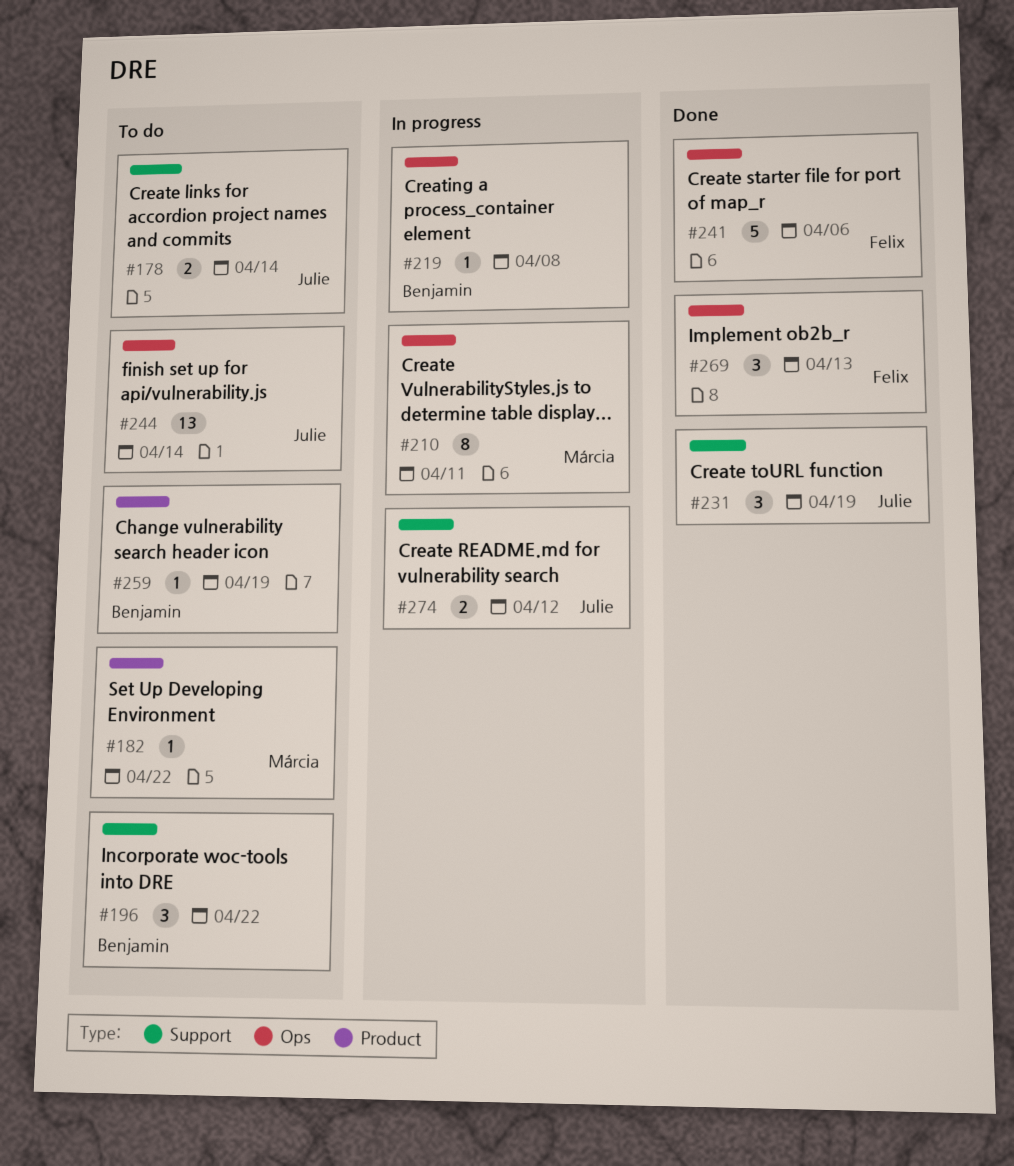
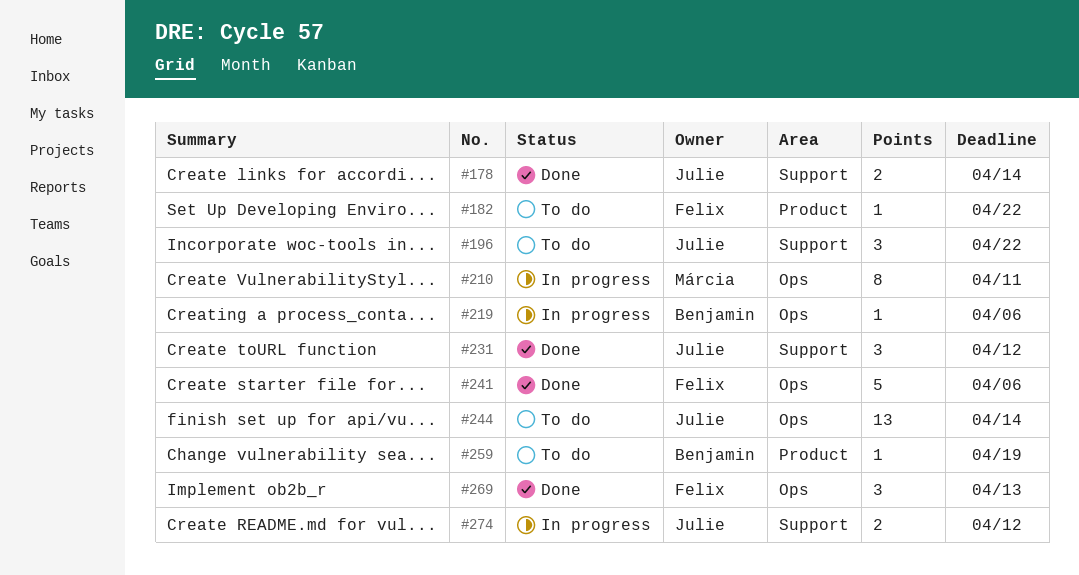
#178, status: To do -> Done
#182, owner: Márcia -> Felix
#196, owner: Benjamin -> Julie
#219, due: Apr 8 -> Apr 6
#231, due: Apr 19 -> Apr 12

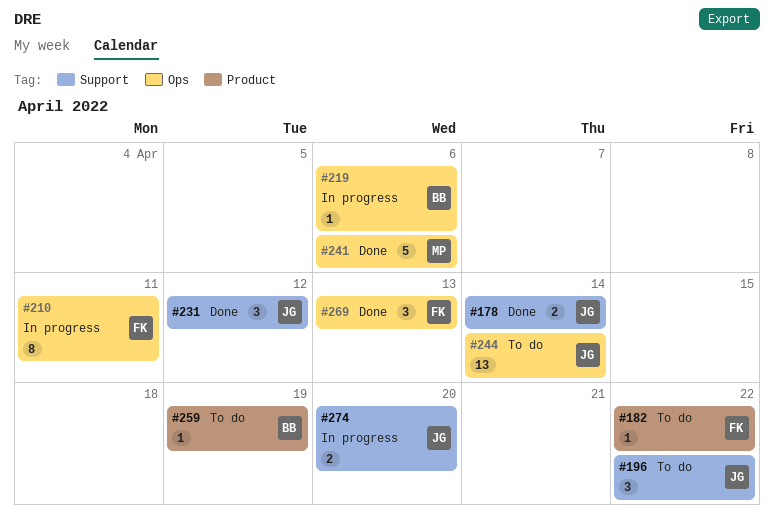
#210, owner: Márcia -> Felix
#241, owner: Felix -> Márcia
#274, due: Apr 12 -> Apr 20

